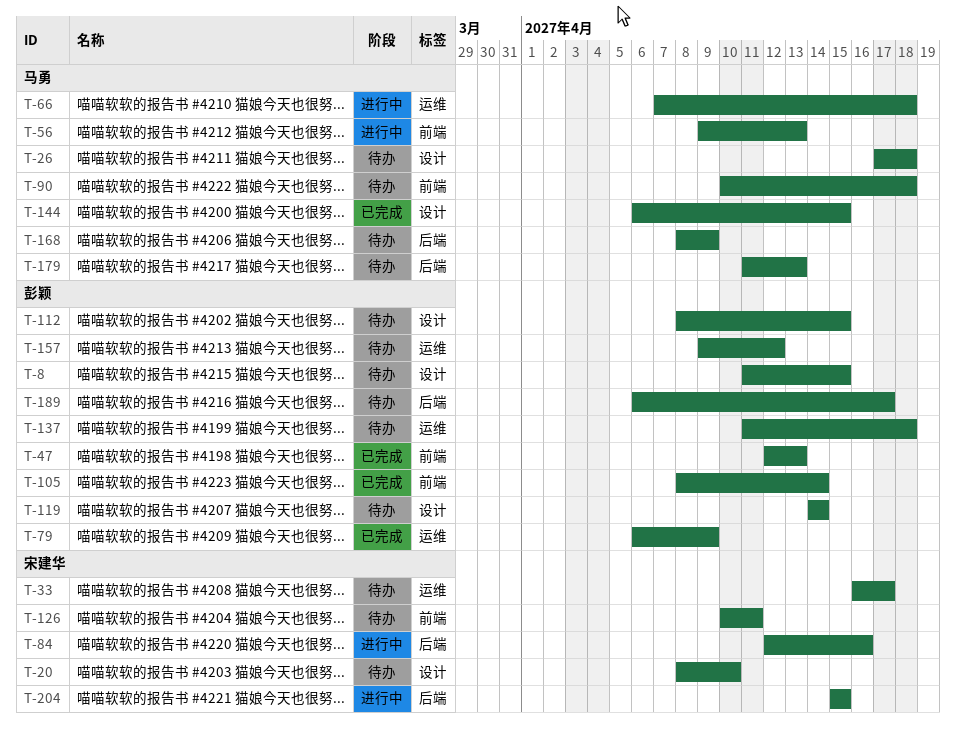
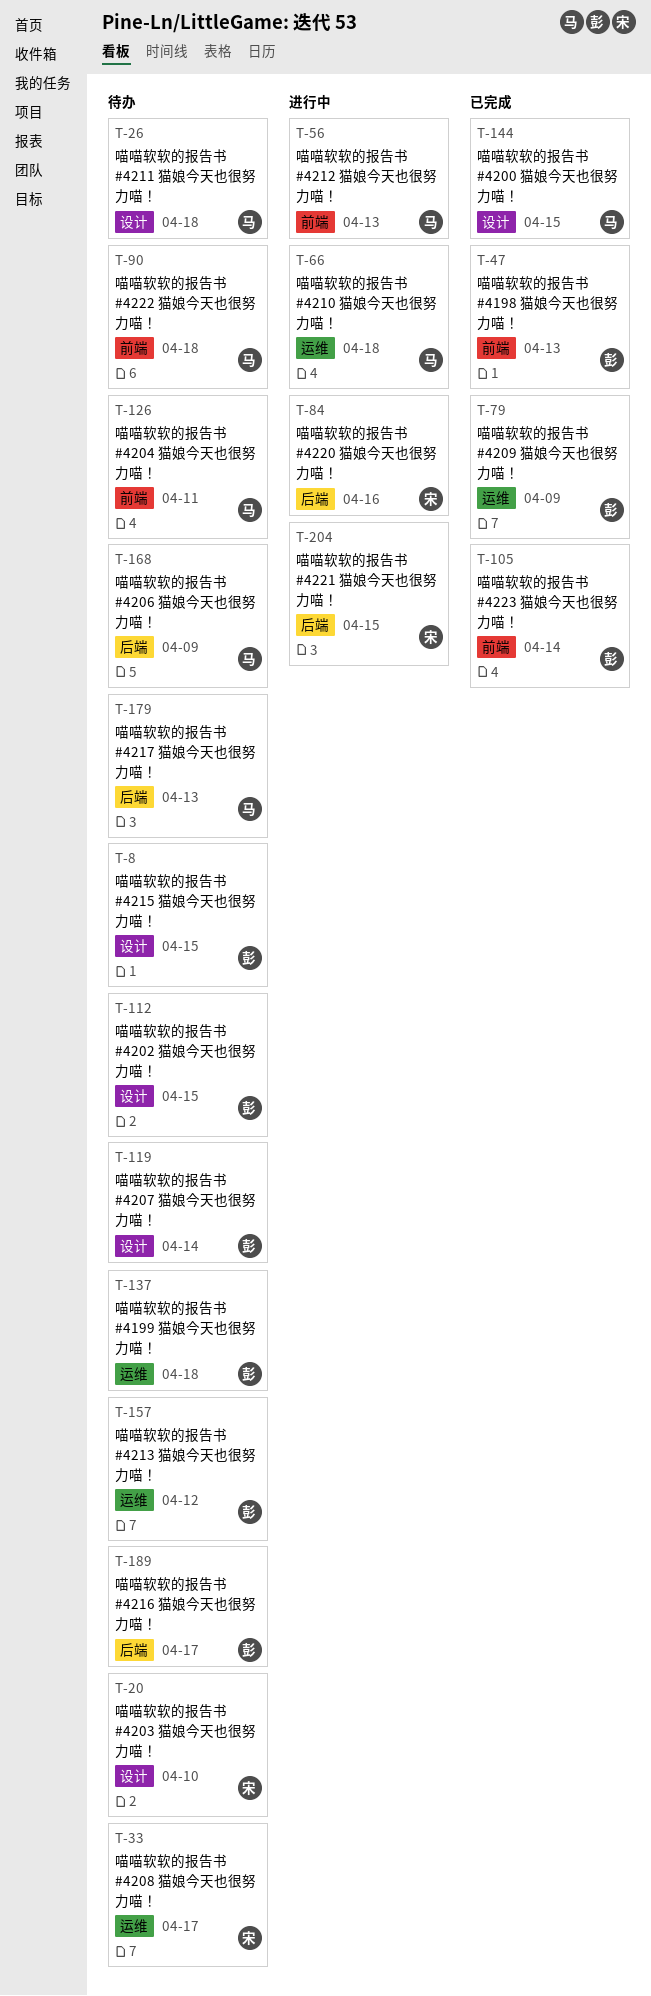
T-126, owner: 宋建华 -> 马勇

